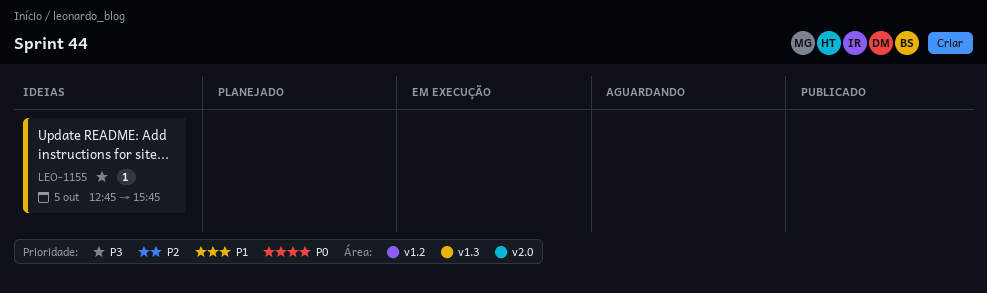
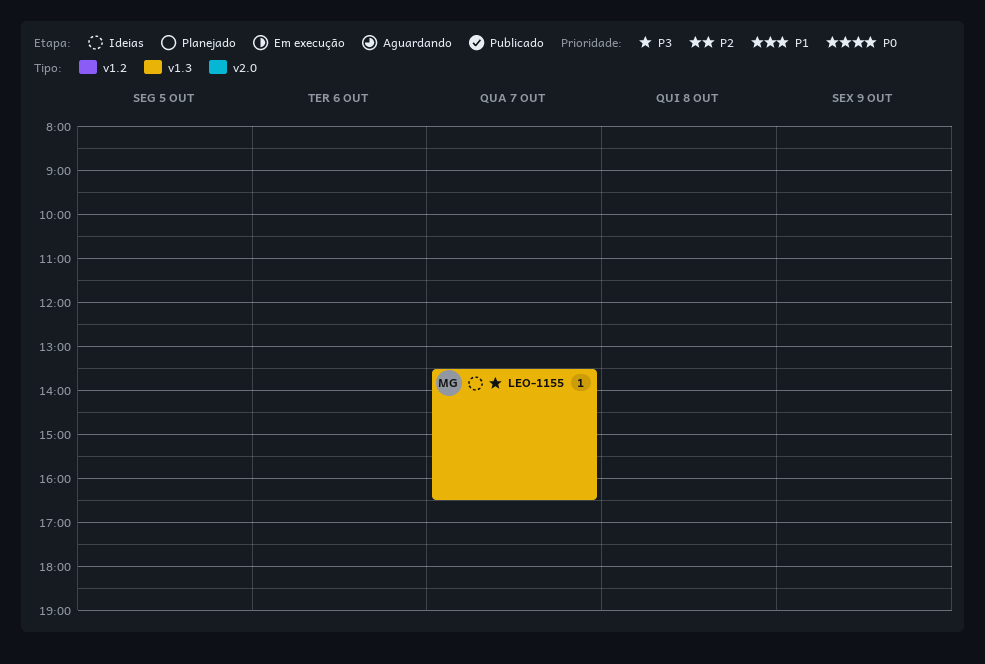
LEO-1155, day: Oct 5 -> Oct 7
LEO-1155, begins: 12:45 -> 13:30
LEO-1155, ends: 15:45 -> 16:30

